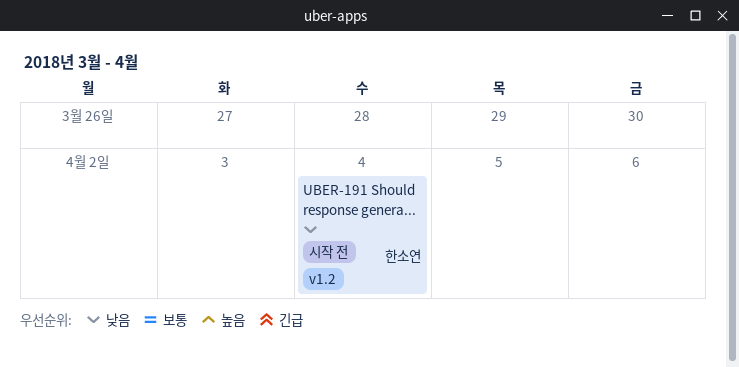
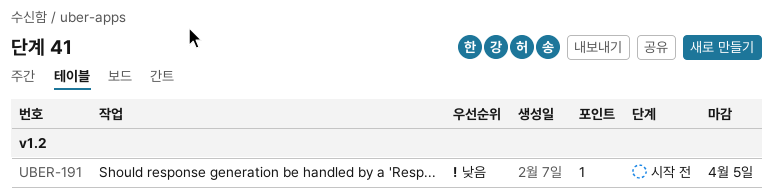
UBER-191, due: Apr 4 -> Apr 5

